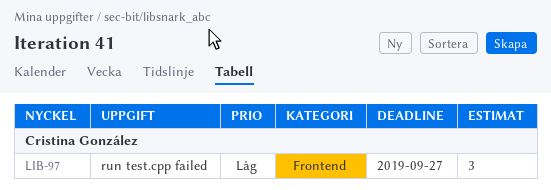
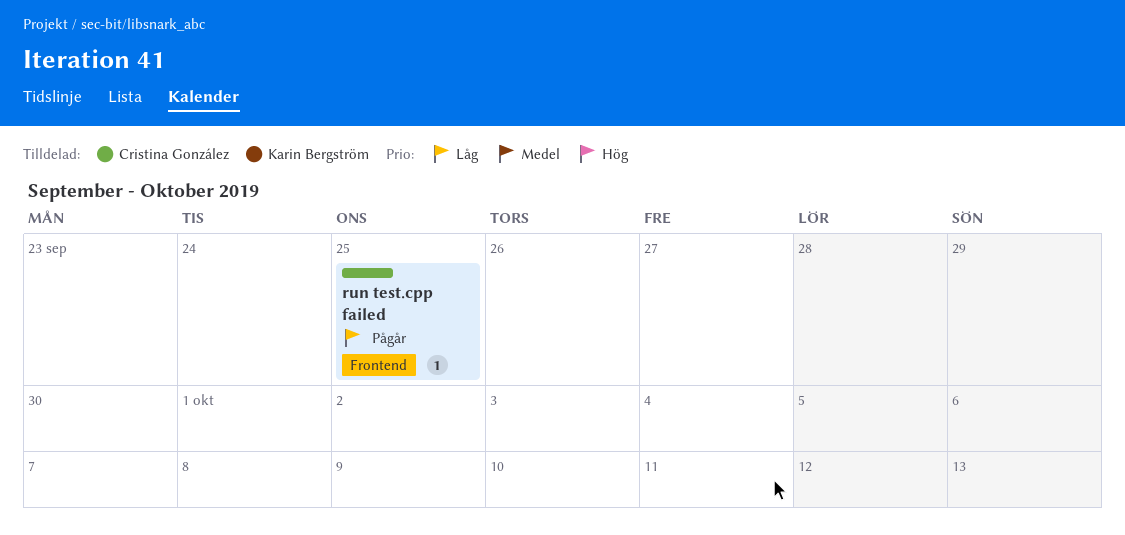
run test.cpp failed, estimate: 3 -> 1
run test.cpp failed, due: Sep 27 -> Sep 25

